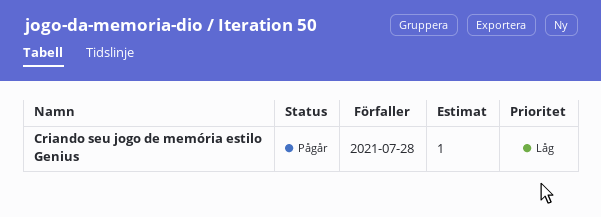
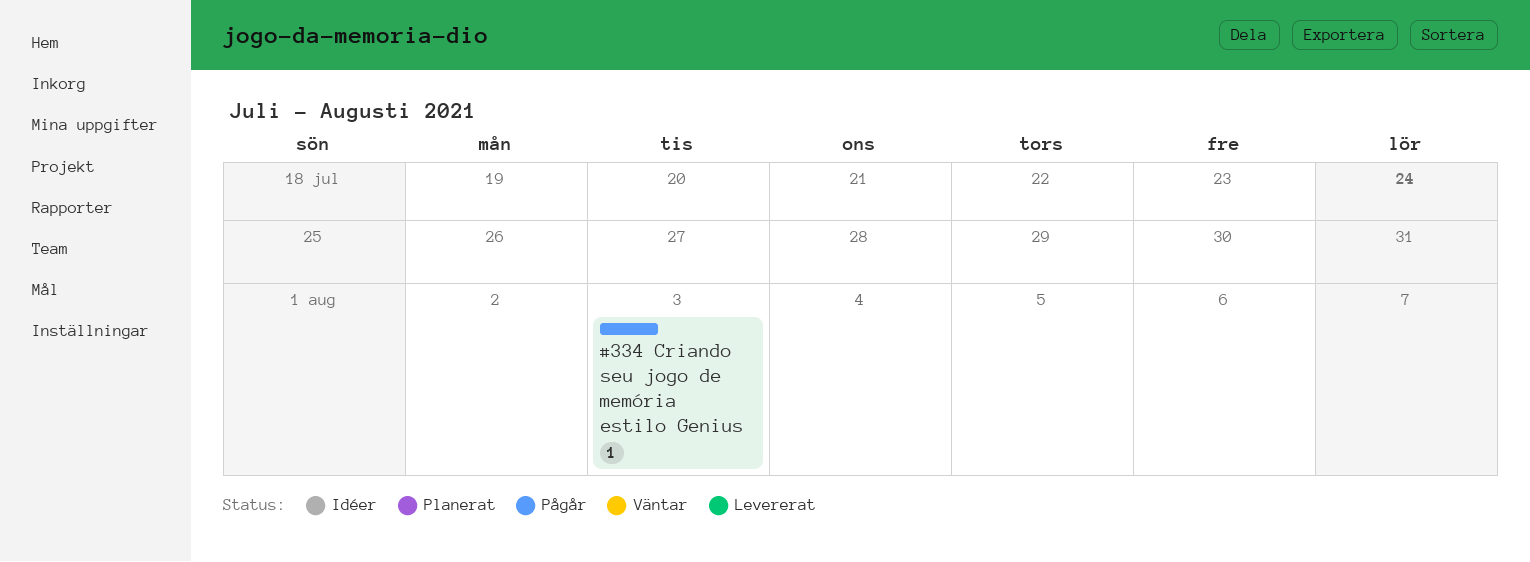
Criando seu jogo de memória estilo Genius, due: Jul 28 -> Aug 3

